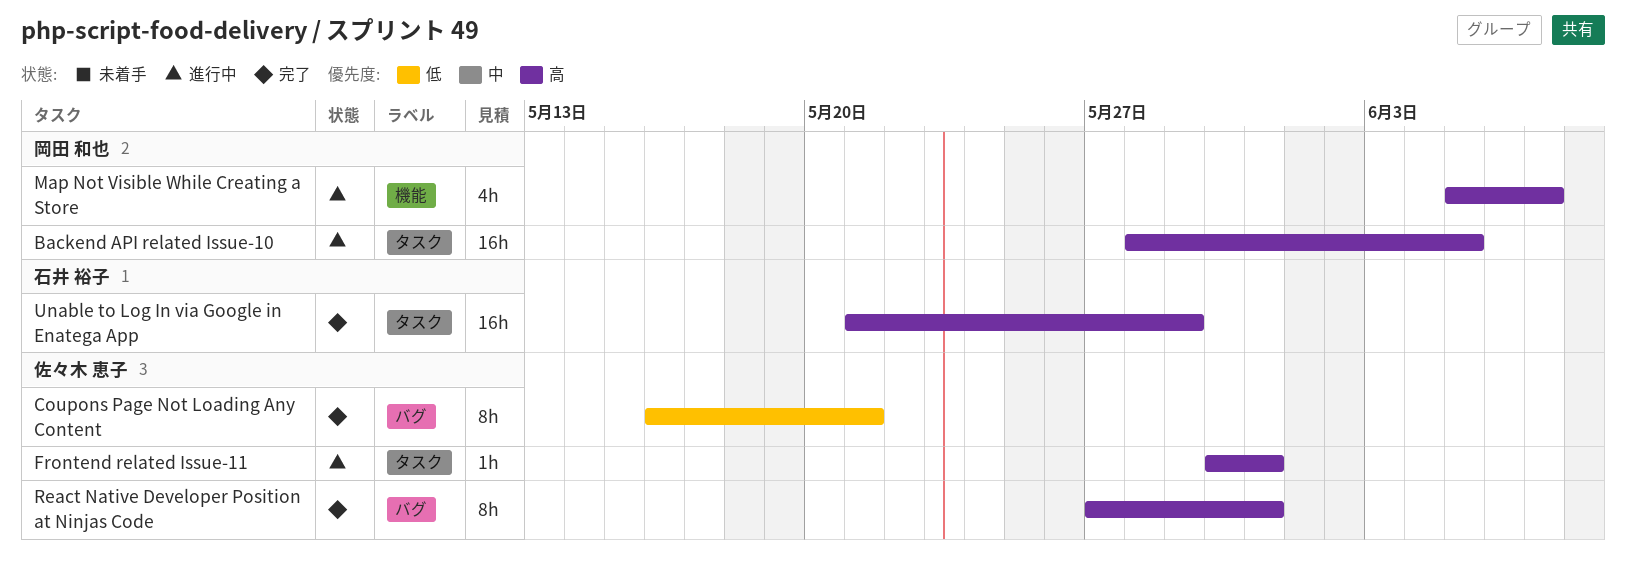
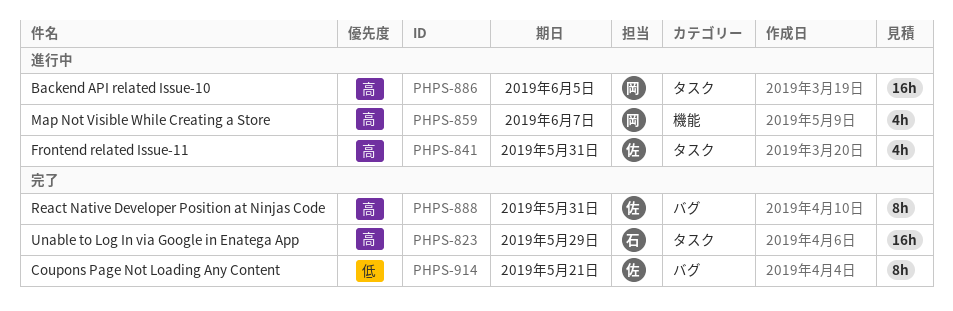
Frontend related Issue-11, estimate: 1h -> 4h

